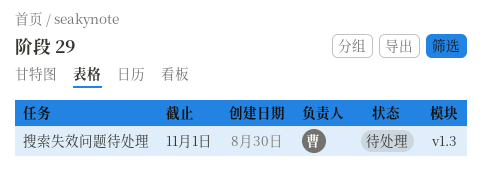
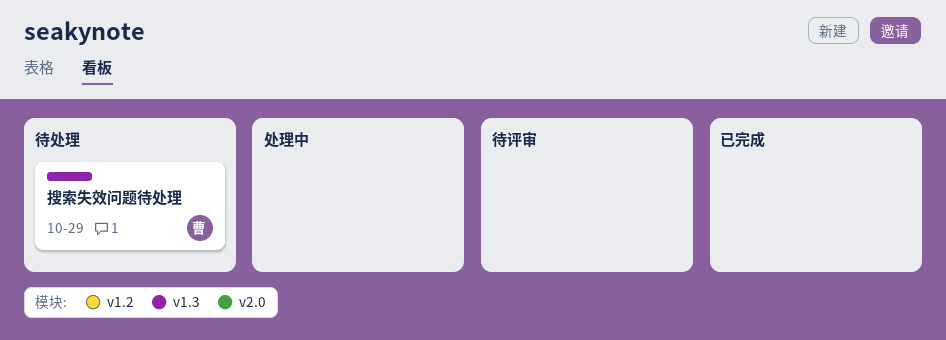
搜索失效问题待处理, due: Nov 1 -> Oct 29

